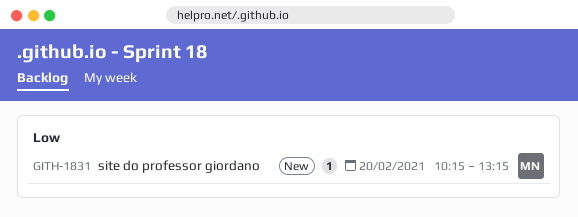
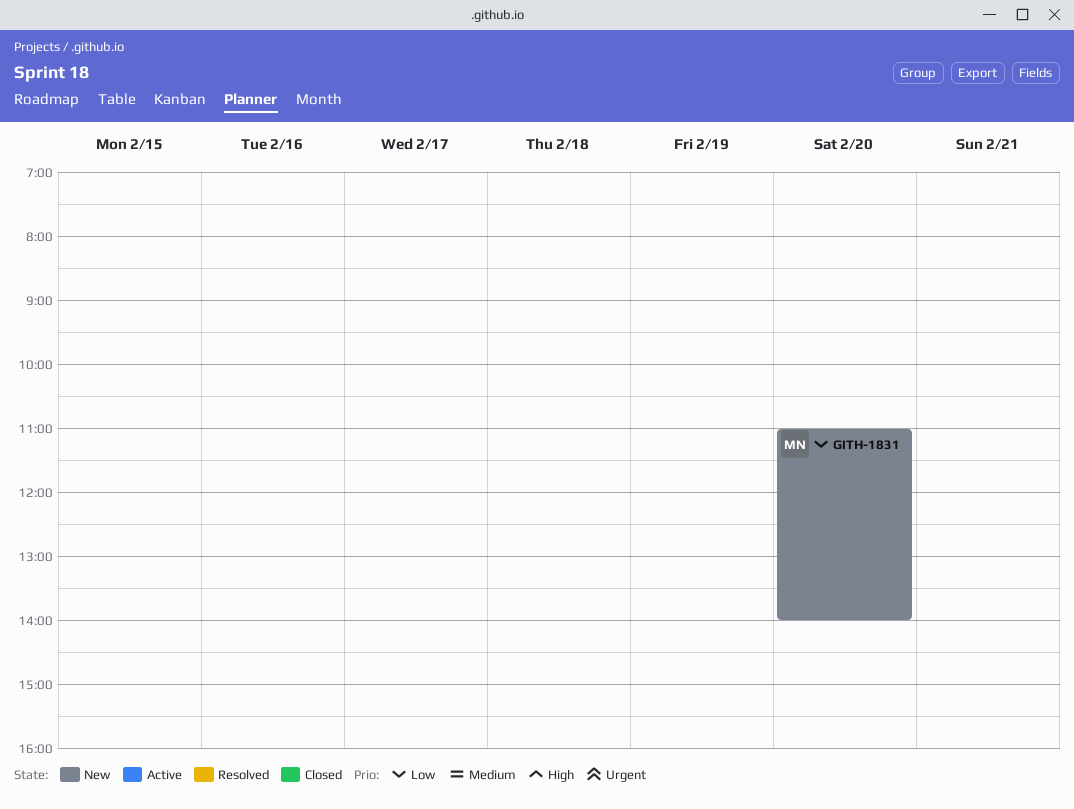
GITH-1831, begins: 10:15 -> 11:00
GITH-1831, ends: 13:15 -> 14:00

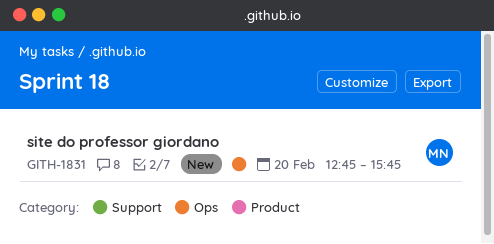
GITH-1831, begins: 11:00 -> 12:45
GITH-1831, ends: 14:00 -> 15:45

